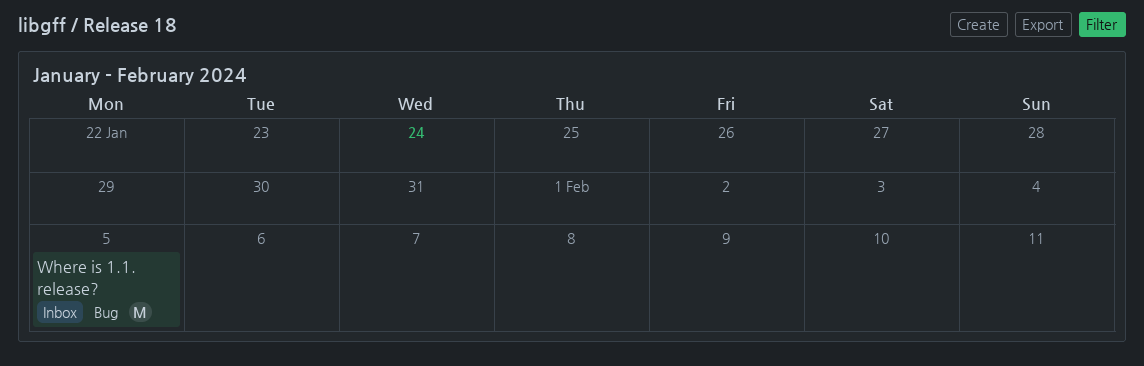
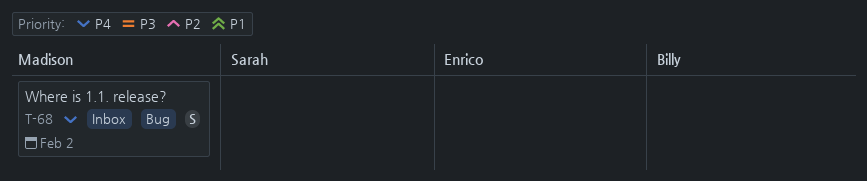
Where is 1.1. release?, estimate: M -> S
Where is 1.1. release?, due: Feb 5 -> Feb 2

